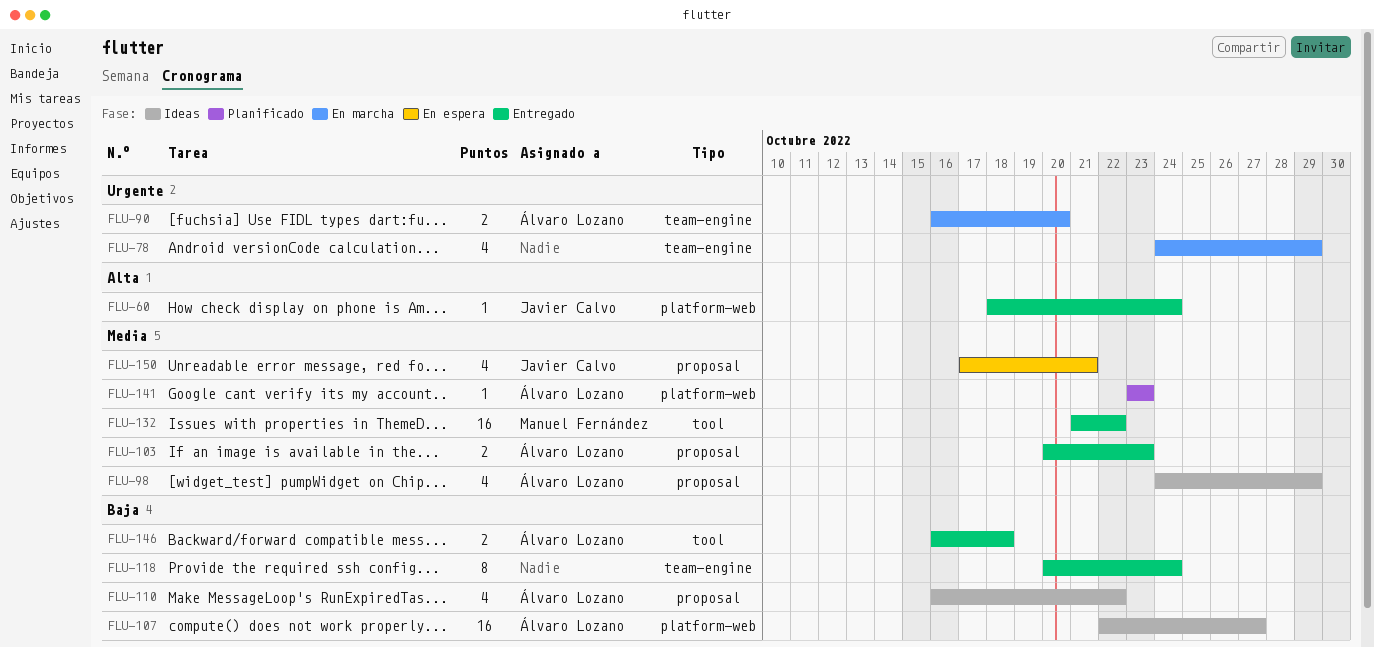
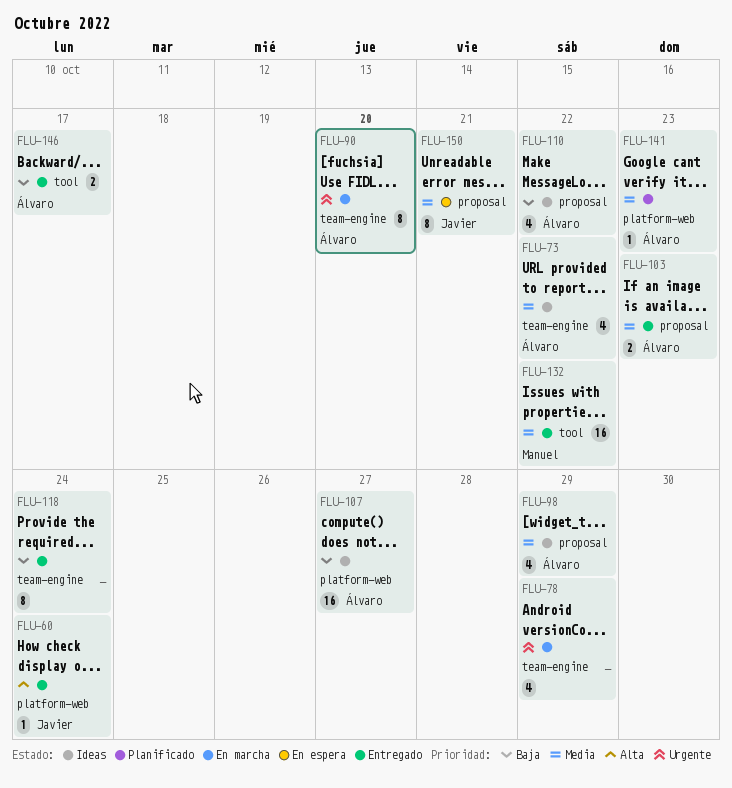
FLU-73: none -> present
FLU-90, estimate: 2 -> 8
FLU-146, due: Oct 18 -> Oct 17
FLU-150, estimate: 4 -> 8

